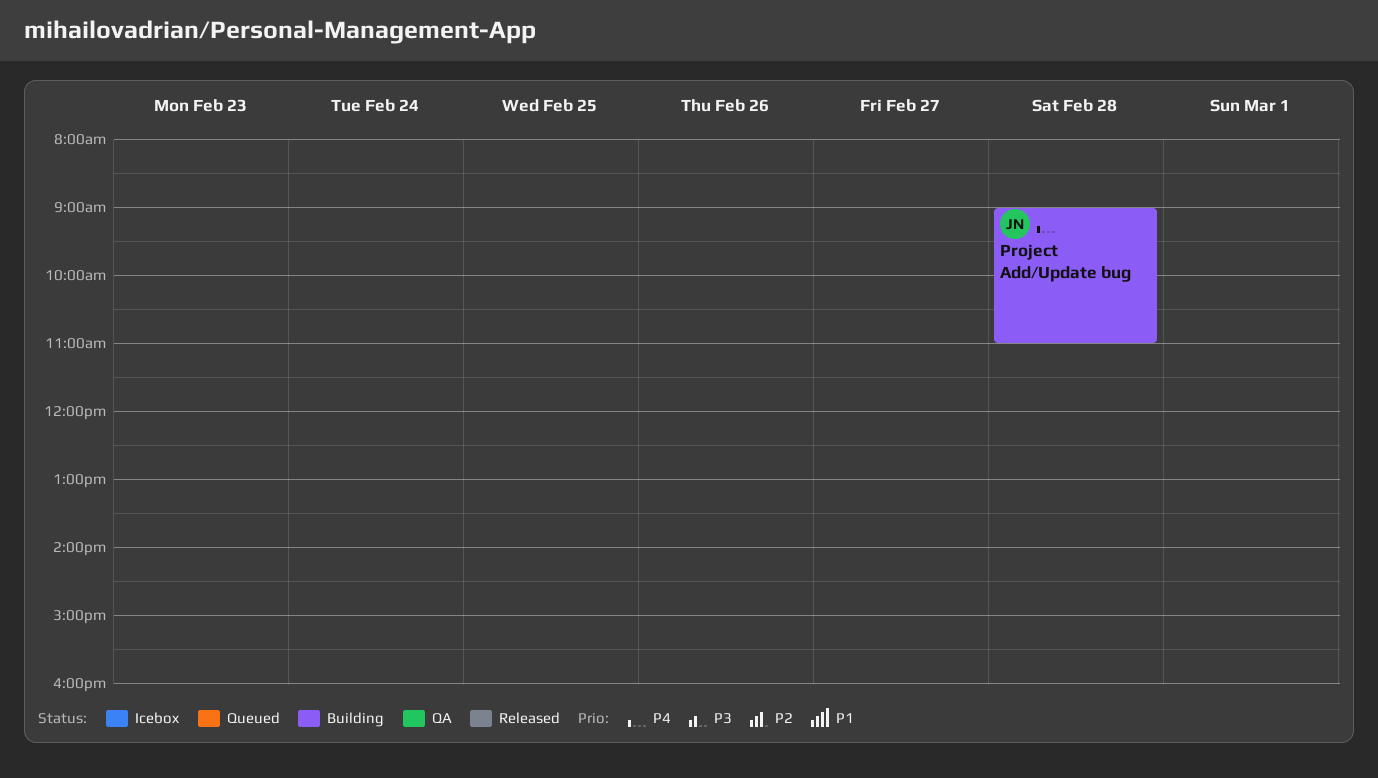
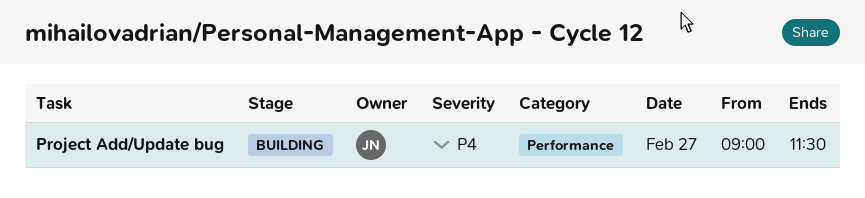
Project Add/Update bug, day: Feb 28 -> Feb 27
Project Add/Update bug, ends: 11:00 -> 11:30

